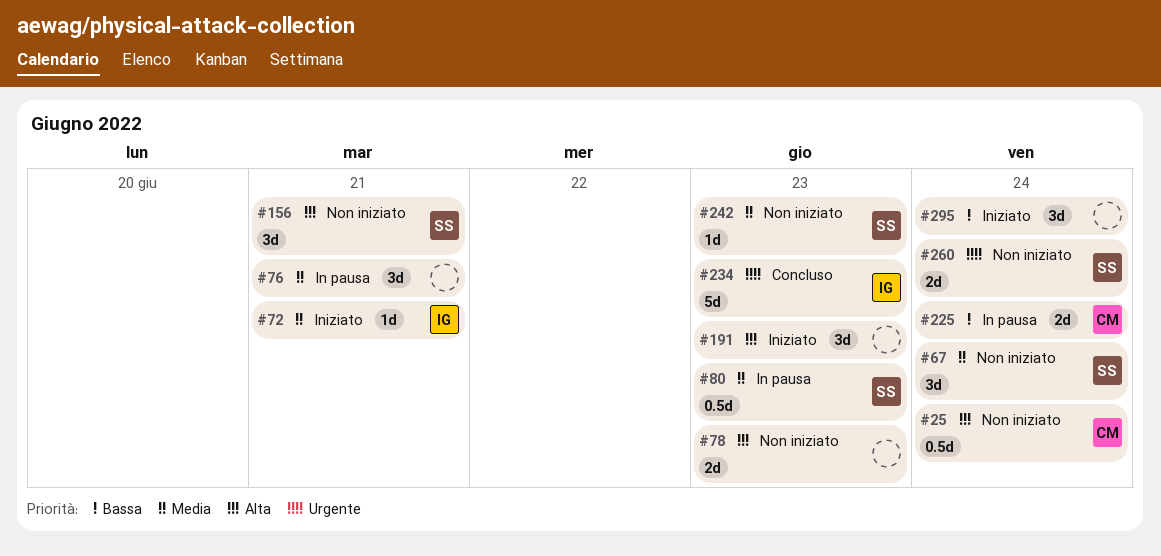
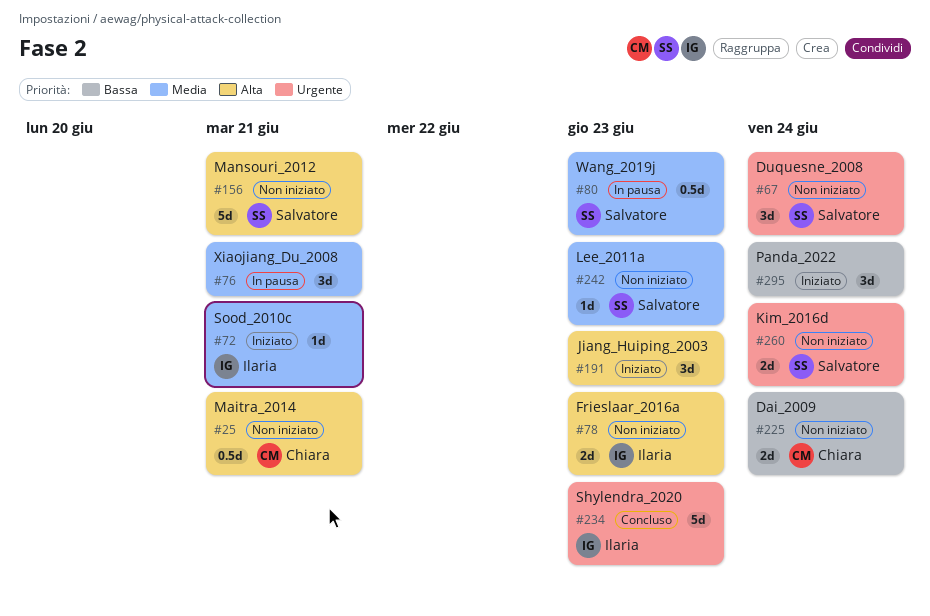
#25, due: Jun 24 -> Jun 21
#67, priority: Media -> Urgente
#78, owner: none -> Ilaria
#156, estimate: 3d -> 5d
#225, status: In pausa -> Non iniziato

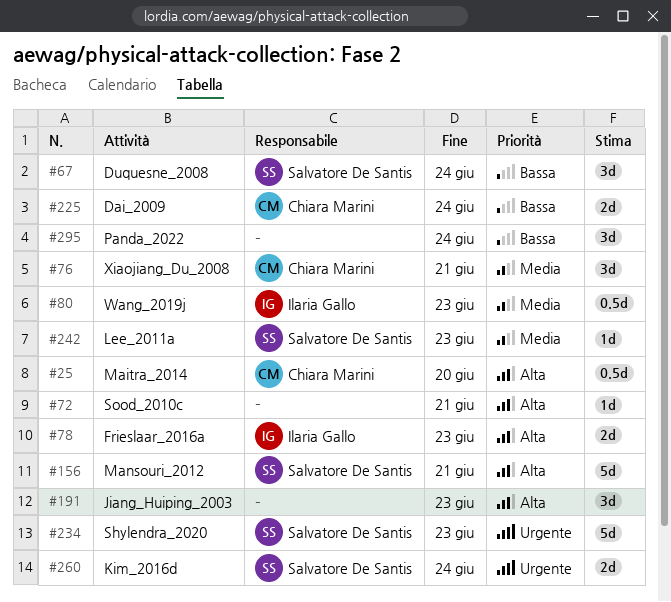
#25, due: Jun 21 -> Jun 20
#67, priority: Urgente -> Bassa
#72, owner: Ilaria Gallo -> none
#72, priority: Media -> Alta
#76, owner: none -> Chiara Marini
#80, owner: Salvatore De Santis -> Ilaria Gallo
#234, owner: Ilaria Gallo -> Salvatore De Santis

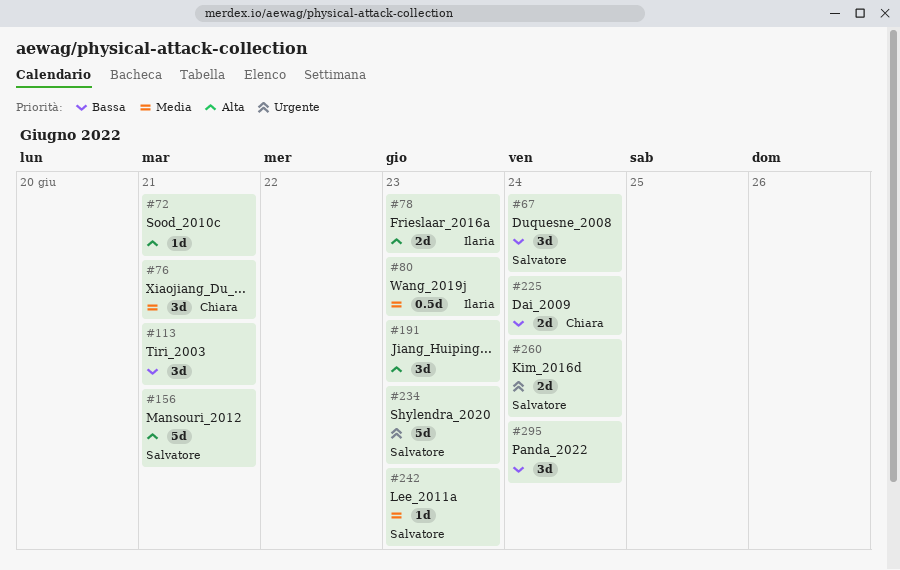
#25: present -> none
#113: none -> present

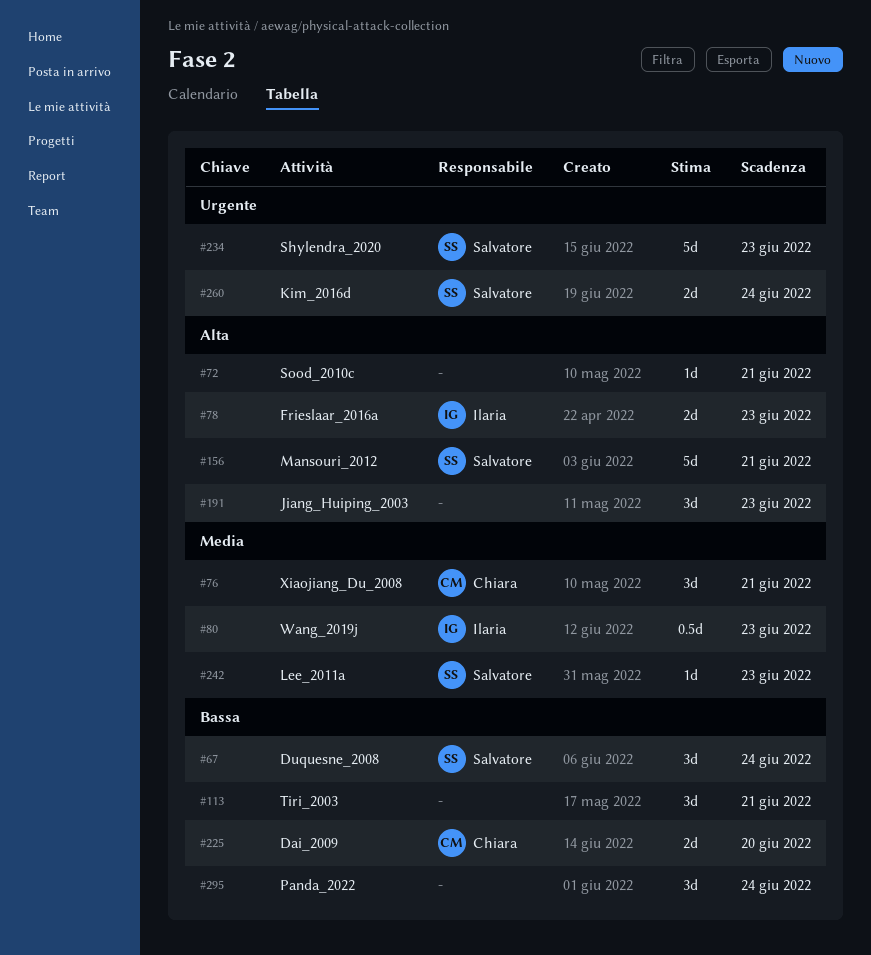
#225, due: Jun 24 -> Jun 20

